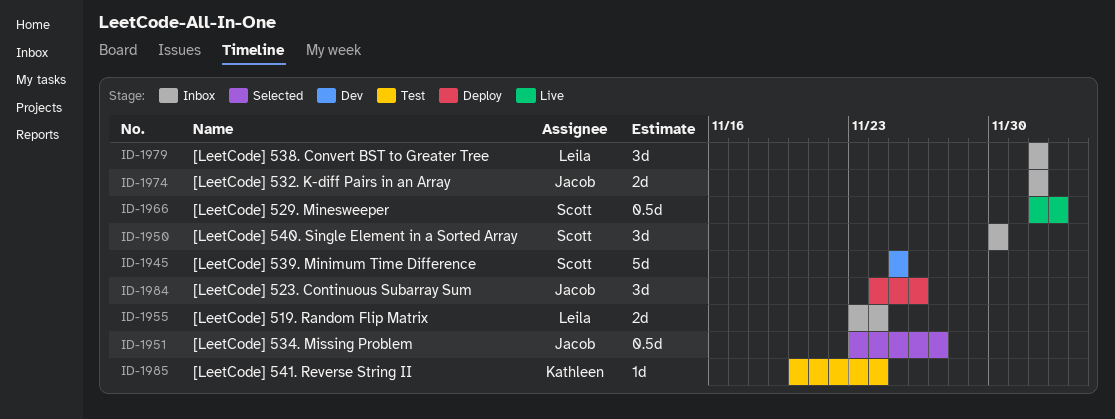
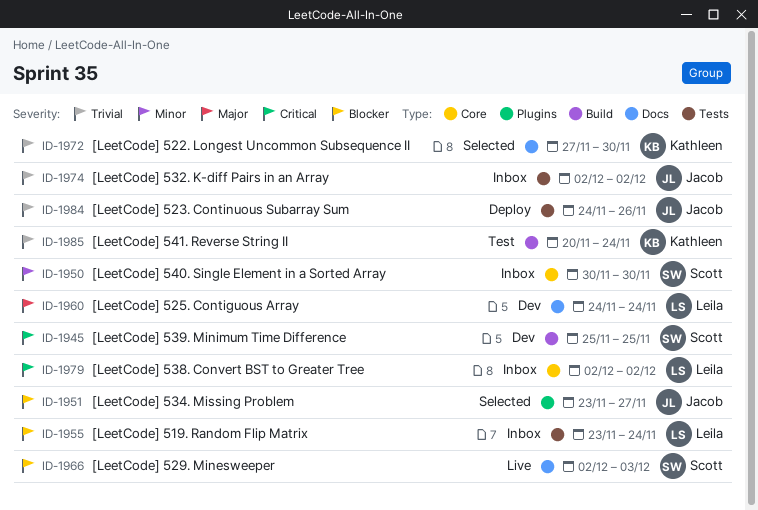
ID-1960: none -> present
ID-1972: none -> present

